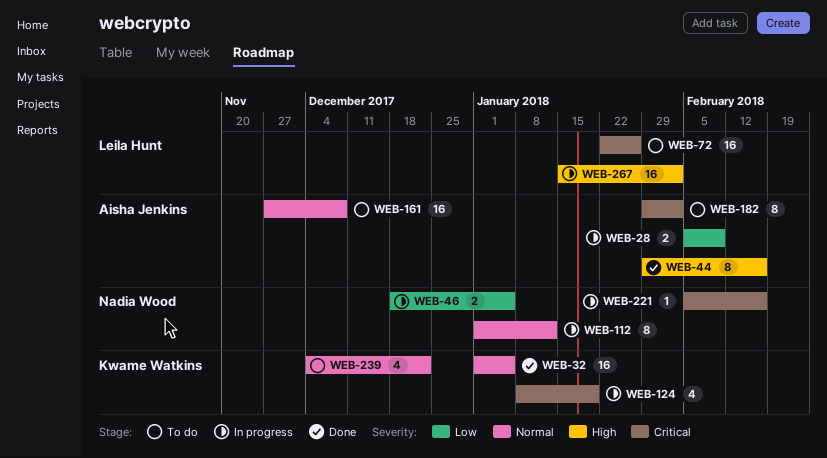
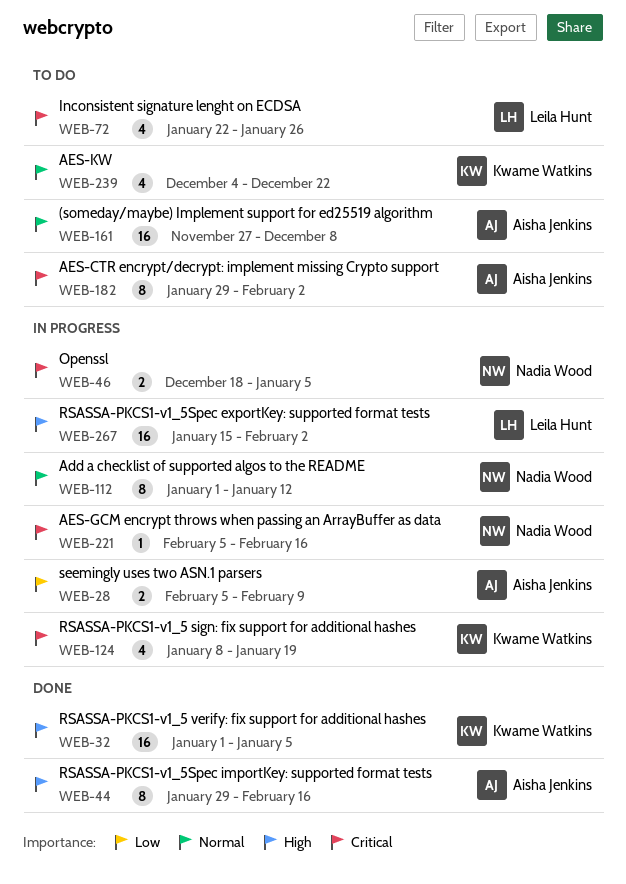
WEB-32, priority: Normal -> High
WEB-46, priority: Low -> Critical
WEB-72, estimate: 16 -> 4

